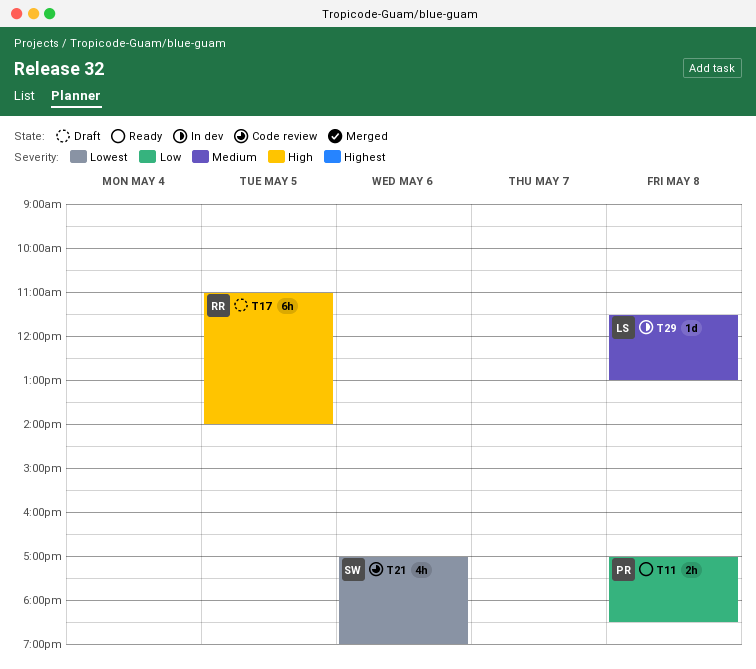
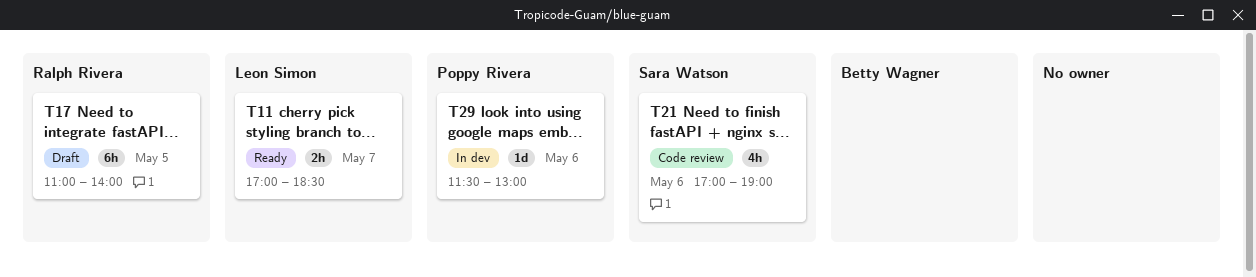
T11, owner: Poppy Rivera -> Leon Simon
T11, day: May 8 -> May 7
T29, owner: Leon Simon -> Poppy Rivera
T29, day: May 8 -> May 6

